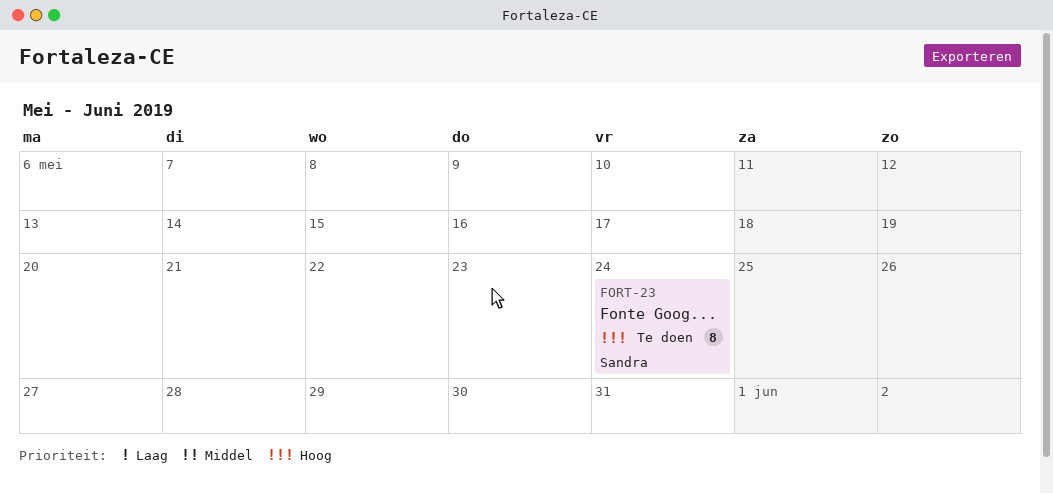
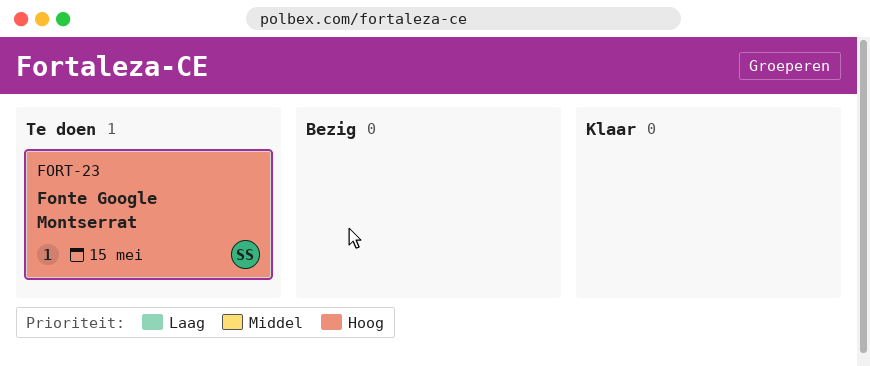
FORT-23, estimate: 8 -> 1
FORT-23, due: May 24 -> May 15

